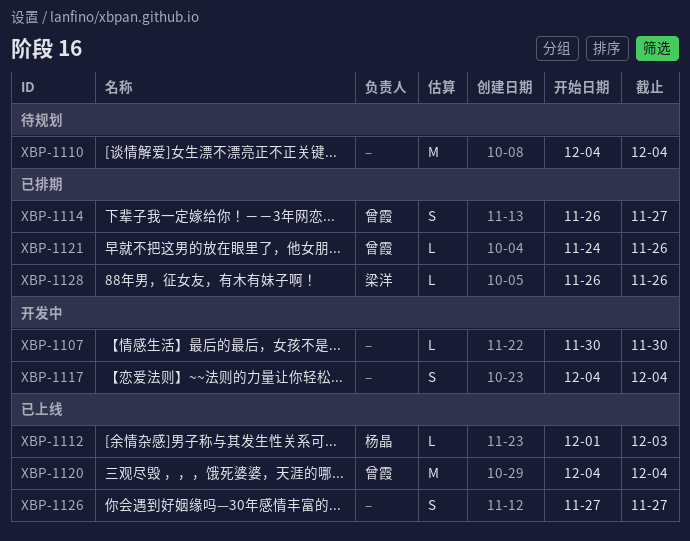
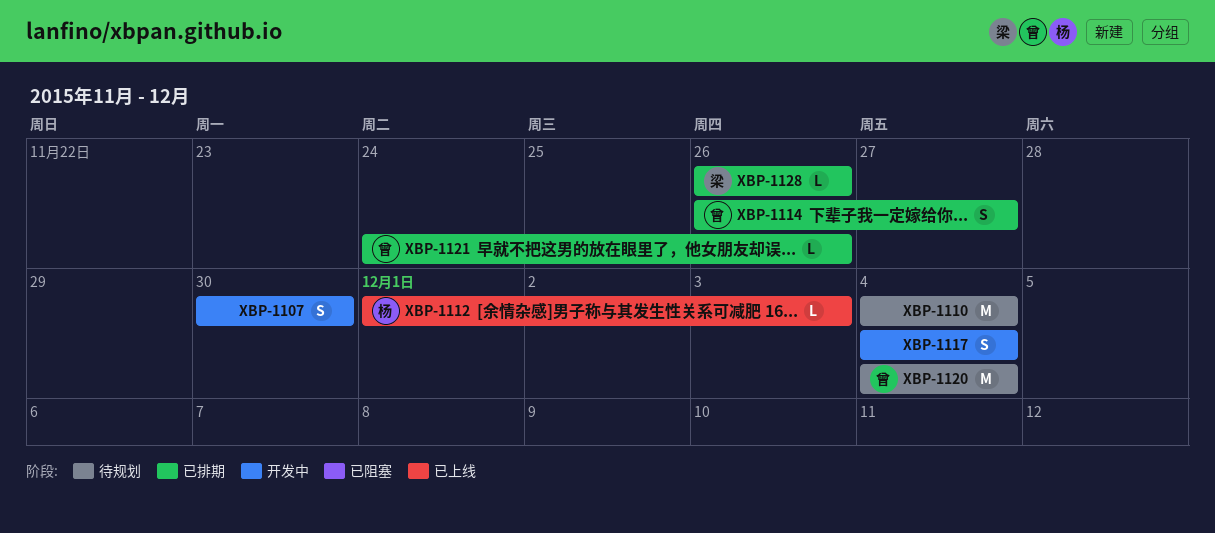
XBP-1107, estimate: L -> S
XBP-1120, status: 已上线 -> 待规划
XBP-1126: present -> none

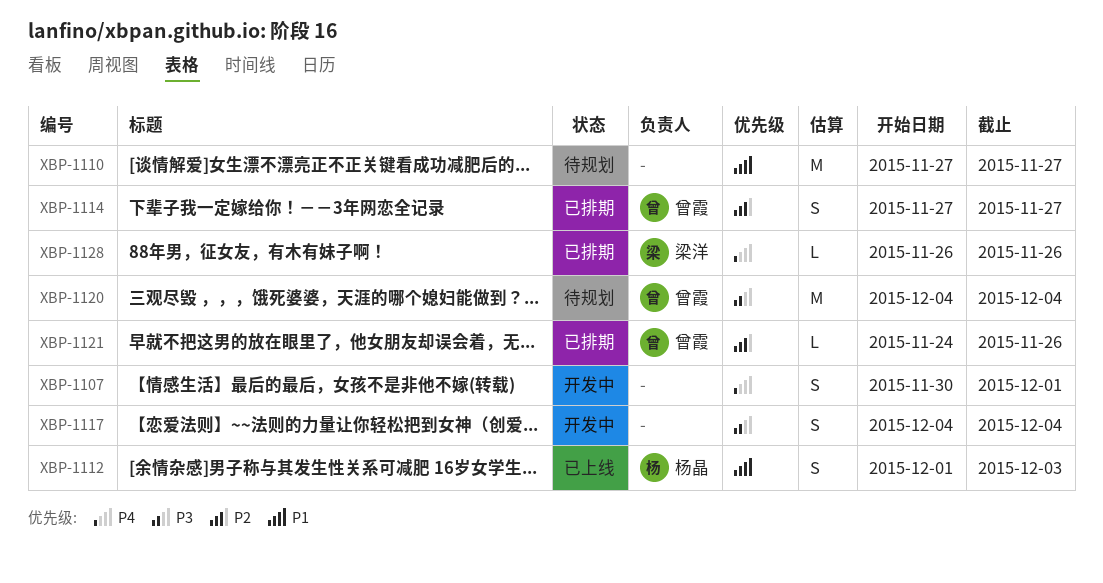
XBP-1107, due: Nov 30 -> Dec 1
XBP-1110, start: Dec 4 -> Nov 27
XBP-1110, due: Dec 4 -> Nov 27
XBP-1112, estimate: L -> S
XBP-1114, start: Nov 26 -> Nov 27

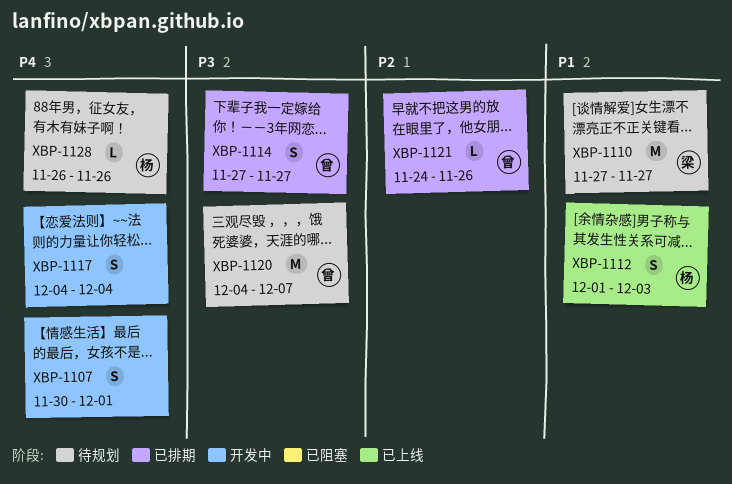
XBP-1110, owner: none -> 梁洋
XBP-1114, priority: P2 -> P3
XBP-1117, priority: P3 -> P4
XBP-1120, due: Dec 4 -> Dec 7
XBP-1128, status: 已排期 -> 待规划
XBP-1128, owner: 梁洋 -> 杨晶

